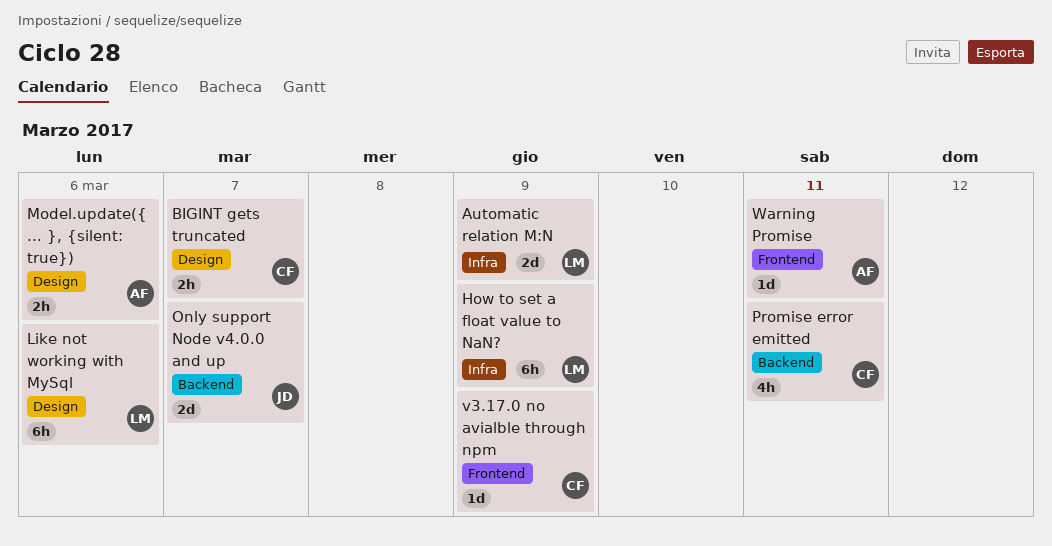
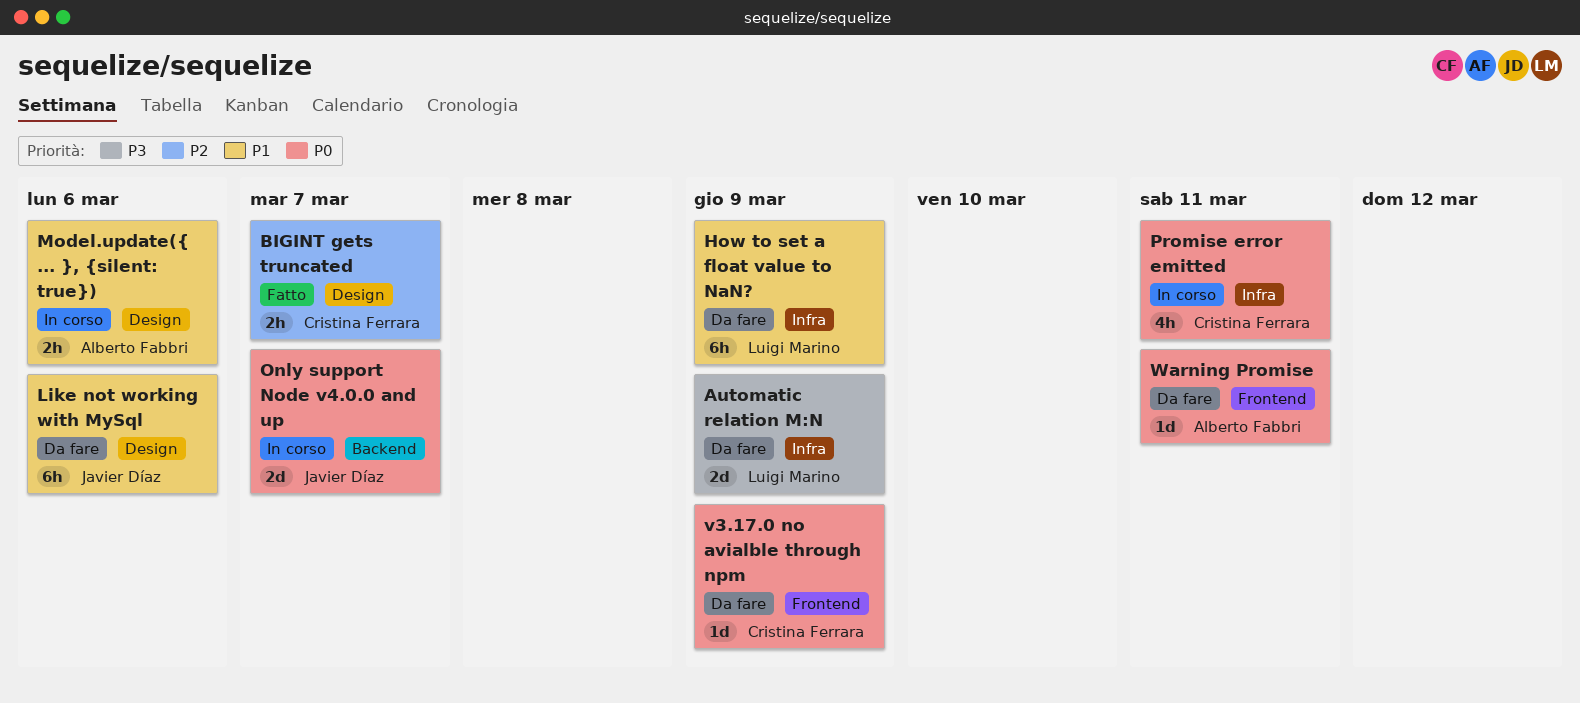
Like not working with MySql, owner: Luigi Marino -> Javier Díaz
Promise error emitted, label: Backend -> Infra

